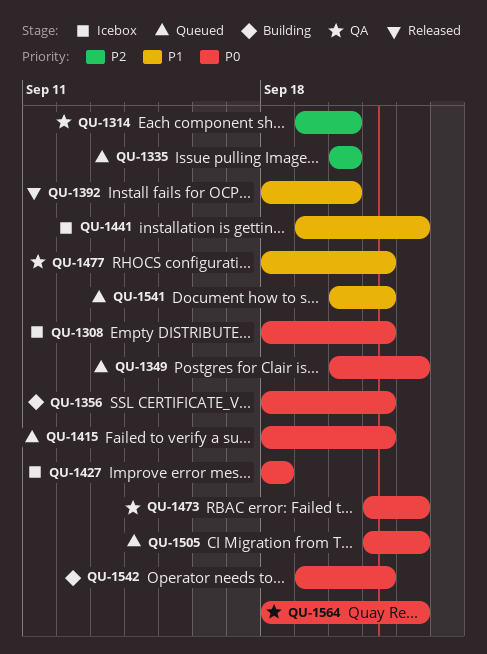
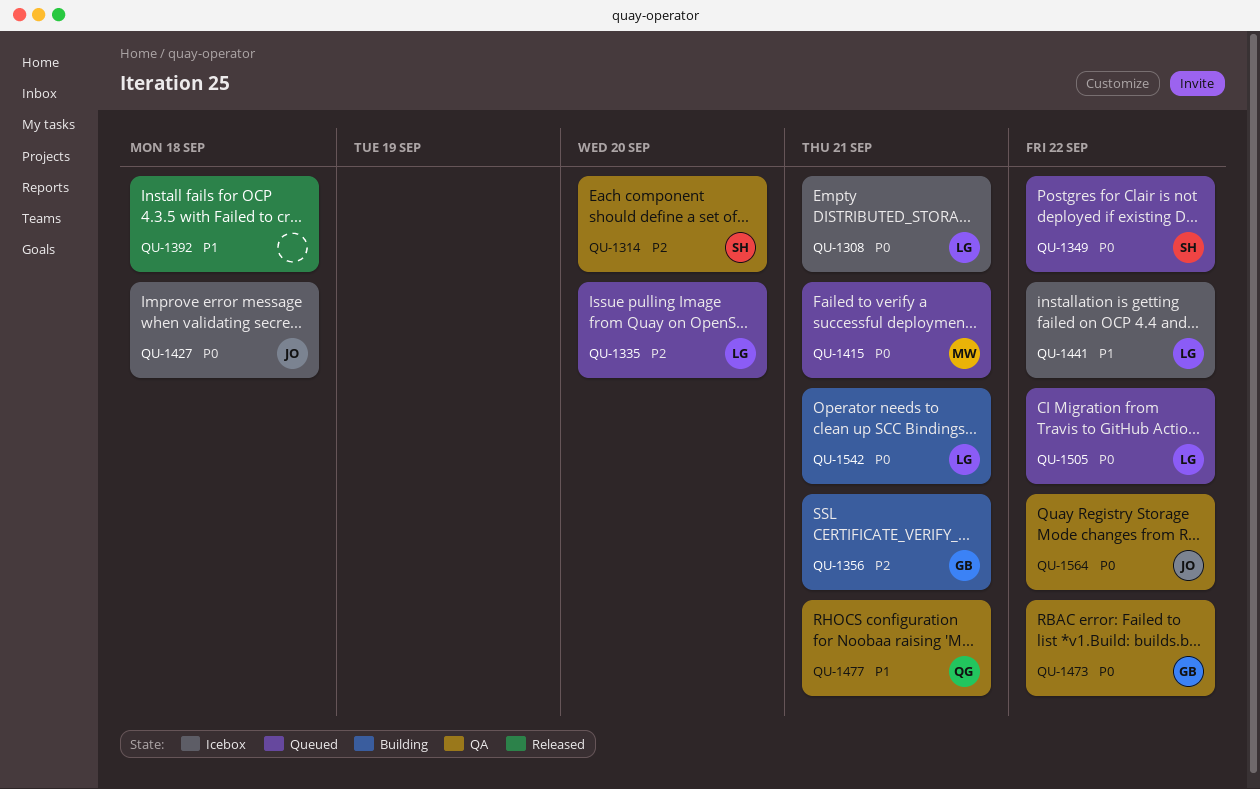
QU-1356, priority: P0 -> P2
QU-1392, due: Sep 20 -> Sep 18
QU-1541: present -> none

